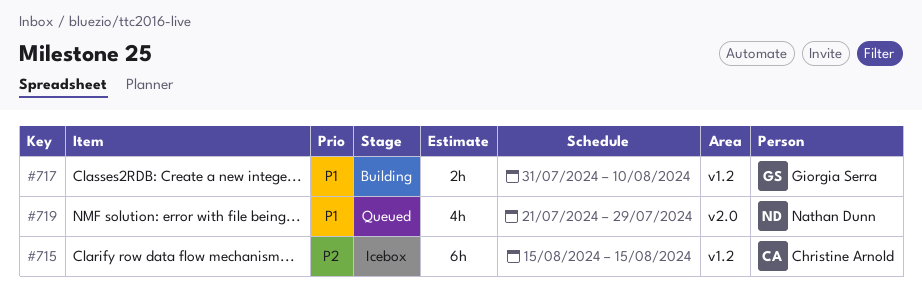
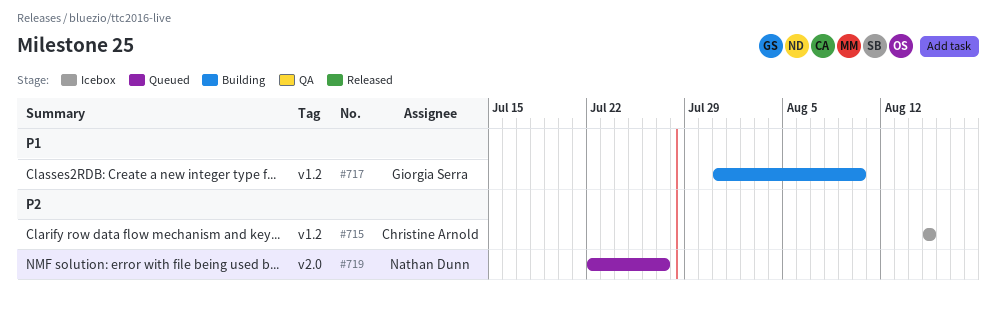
#719, priority: P1 -> P2
#719, start: Jul 21 -> Jul 22
#719, due: Jul 29 -> Jul 27

